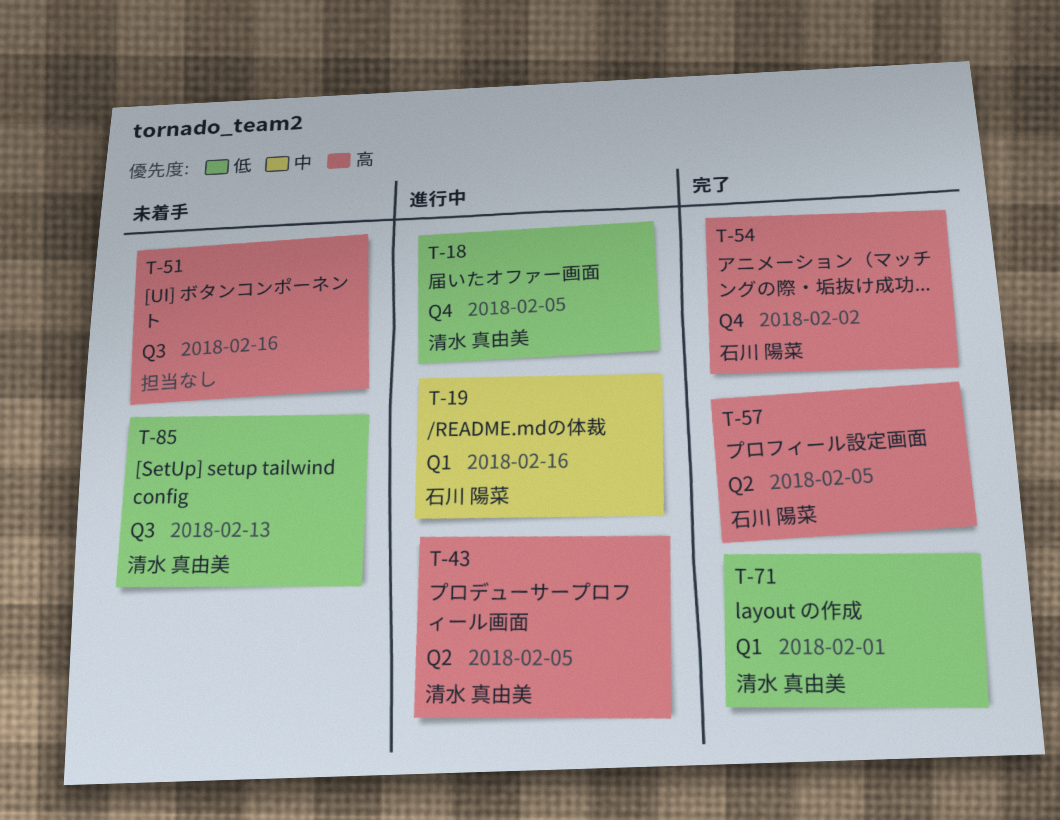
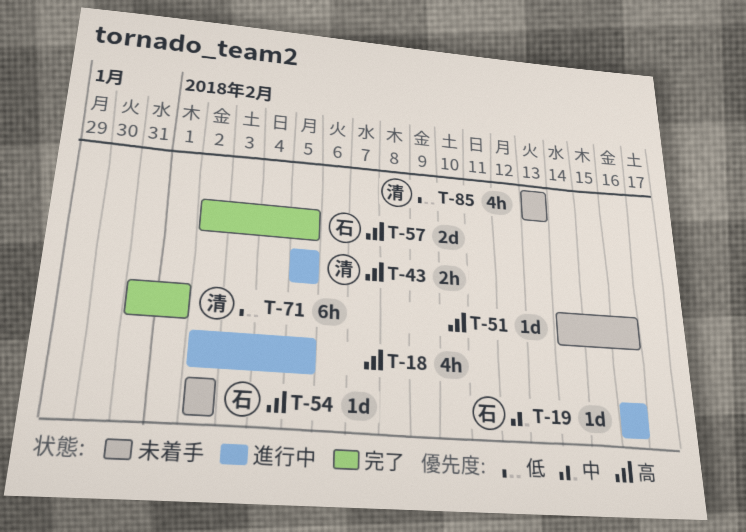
T-18, owner: 清水 真由美 -> none
T-18, priority: 低 -> 高
T-54, status: 完了 -> 未着手

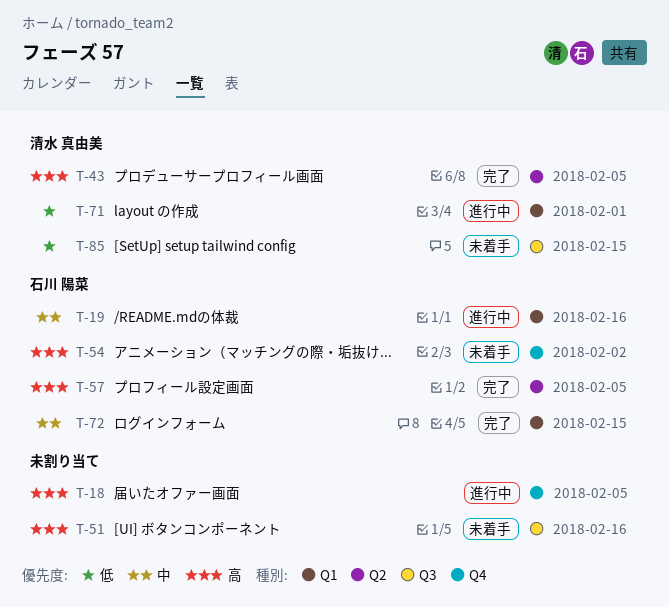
T-43, status: 進行中 -> 完了
T-71, status: 完了 -> 進行中
T-72: none -> present
T-85, due: Feb 13 -> Feb 15

